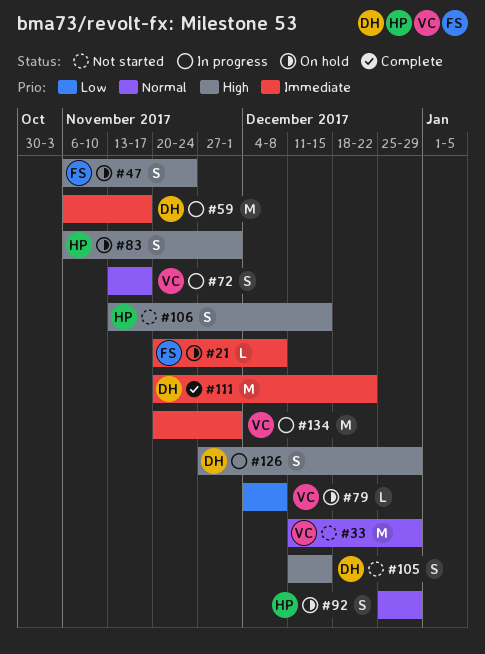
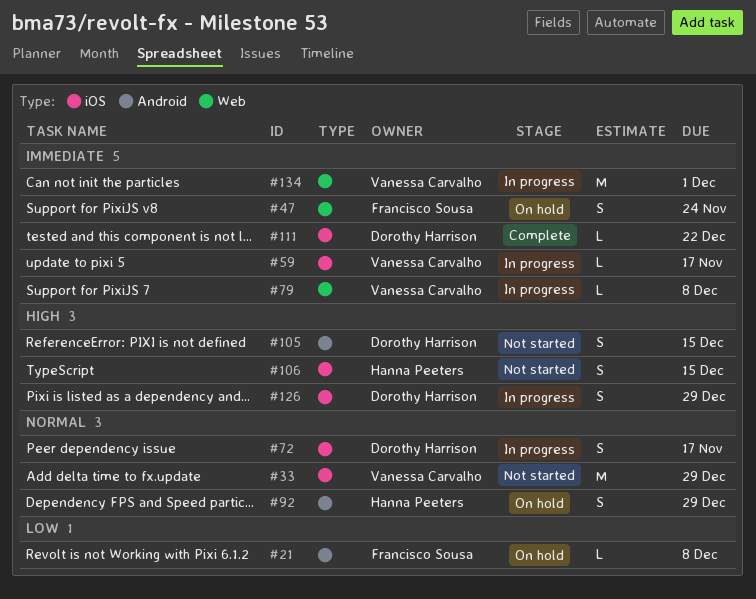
#21, priority: Immediate -> Low
#47, priority: High -> Immediate
#59, owner: Dorothy Harrison -> Vanessa Carvalho
#59, estimate: M -> L
#72, owner: Vanessa Carvalho -> Dorothy Harrison
#79, status: On hold -> In progress
#79, priority: Low -> Immediate
#83: present -> none
#111, estimate: M -> L

